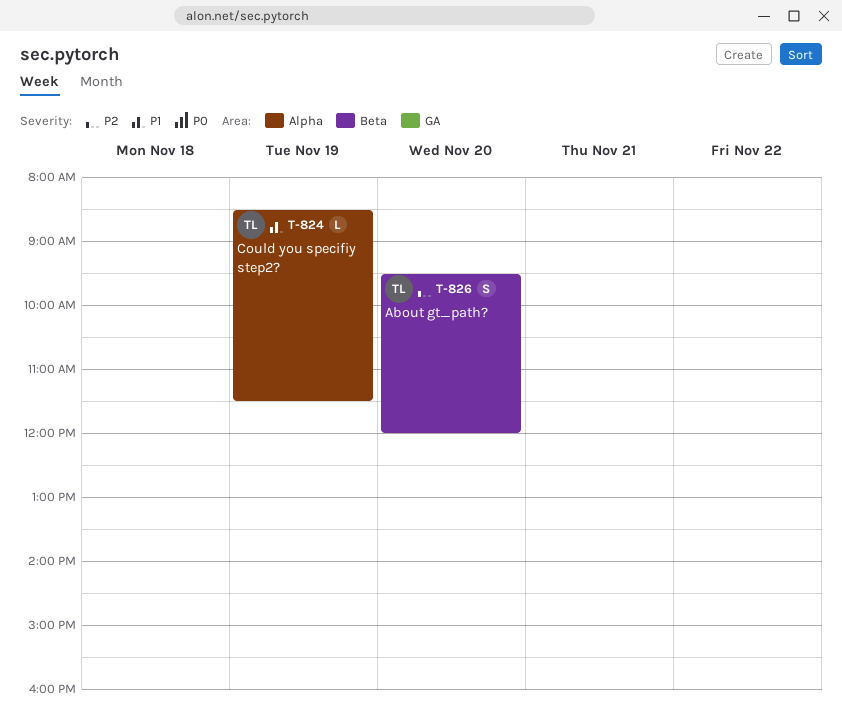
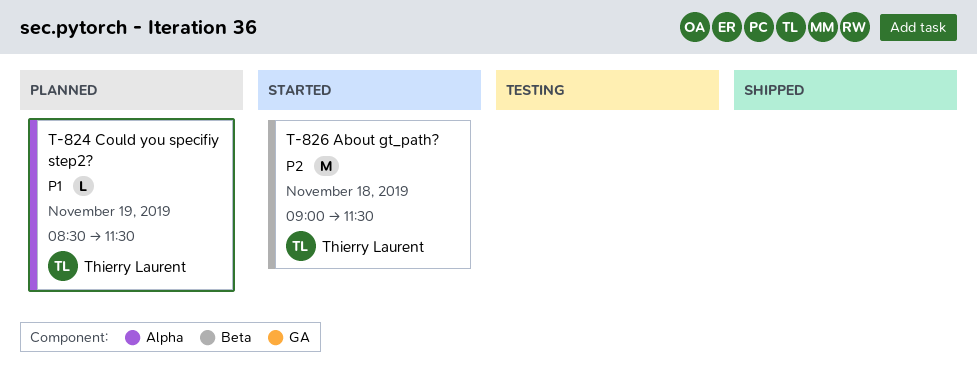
T-826, estimate: S -> M
T-826, day: Nov 20 -> Nov 18
T-826, begins: 09:30 -> 09:00
T-826, ends: 12:00 -> 11:30

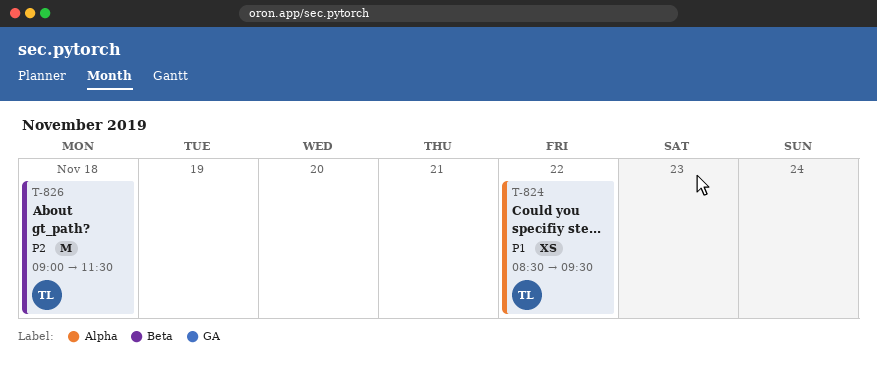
T-824, estimate: L -> XS
T-824, day: Nov 19 -> Nov 22
T-824, ends: 11:30 -> 09:30

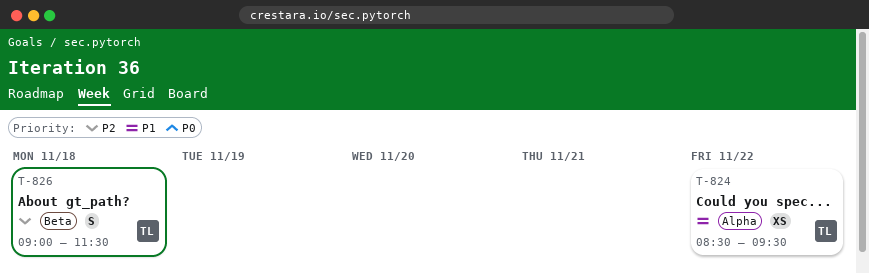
T-826, estimate: M -> S

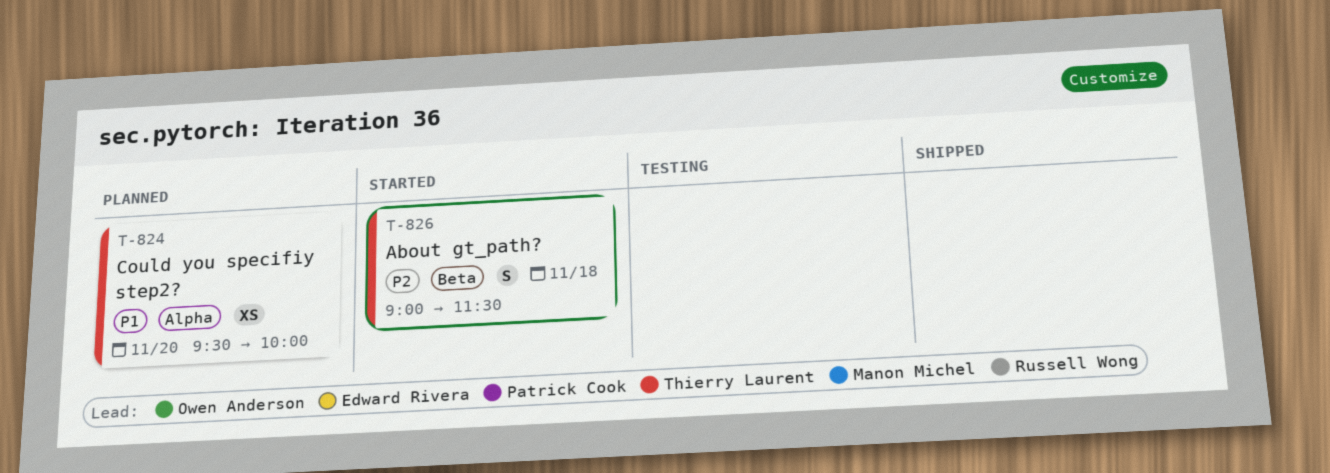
T-824, day: Nov 22 -> Nov 20
T-824, begins: 08:30 -> 09:30
T-824, ends: 09:30 -> 10:00

